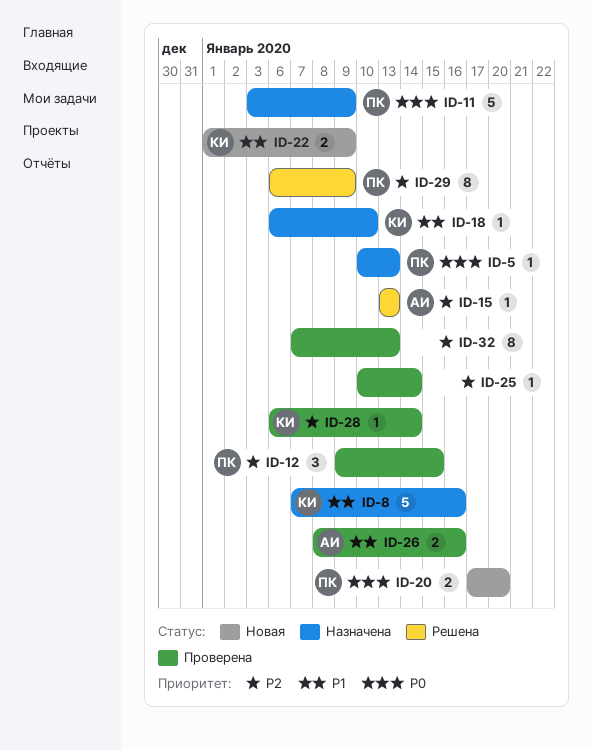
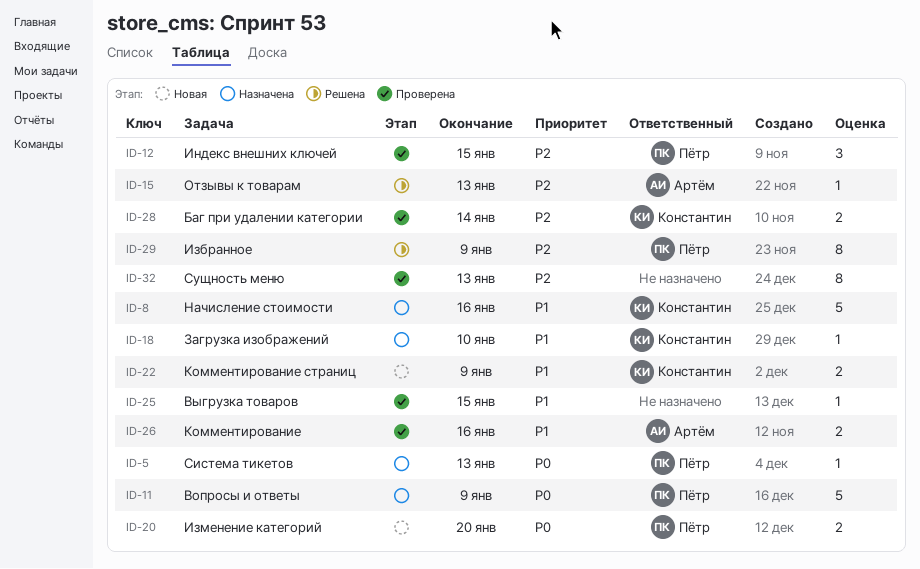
ID-25, priority: P2 -> P1
ID-25, due: Jan 14 -> Jan 15
ID-28, estimate: 1 -> 2

